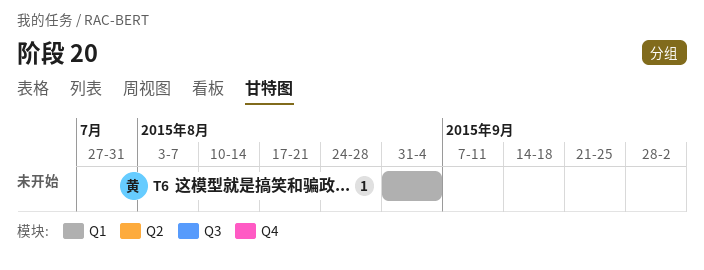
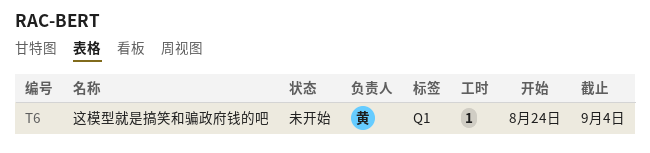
T6, start: Aug 31 -> Aug 24

